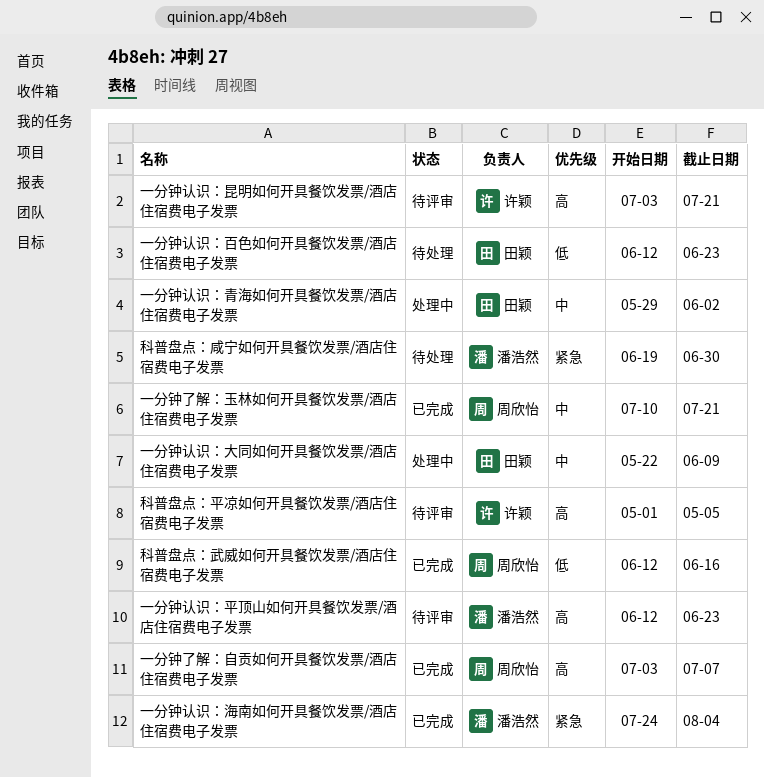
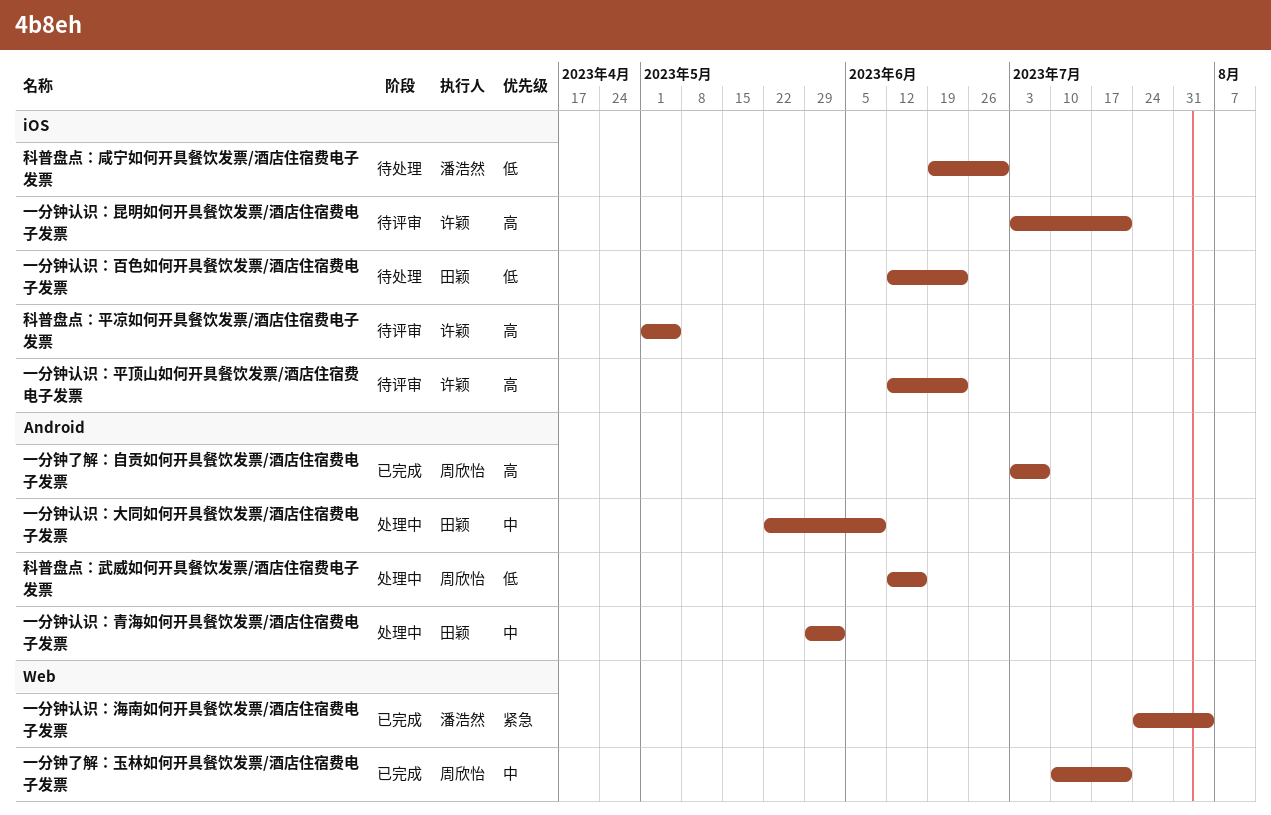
一分钟认识：平顶山如何开具餐饮发票/酒店住宿费电子发票, owner: 潘浩然 -> 许颖
科普盘点：咸宁如何开具餐饮发票/酒店住宿费电子发票, priority: 紧急 -> 低
科普盘点：武威如何开具餐饮发票/酒店住宿费电子发票, status: 已完成 -> 处理中

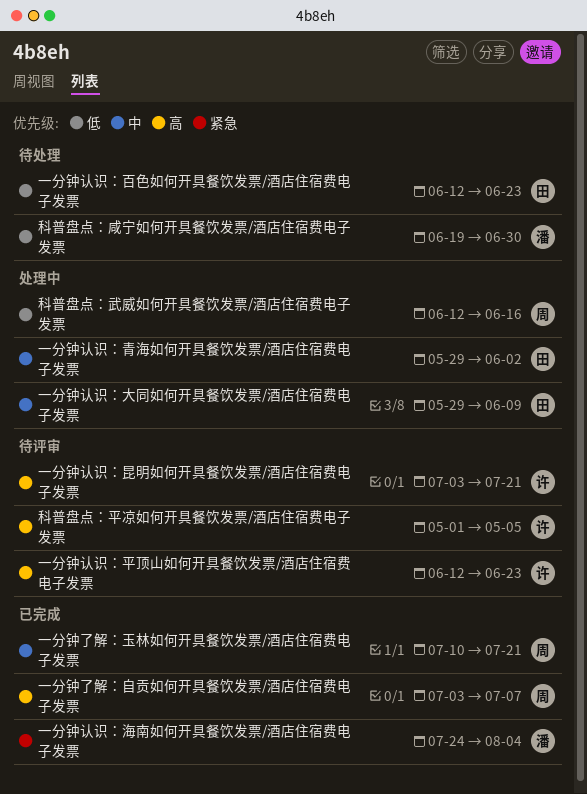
一分钟认识：大同如何开具餐饮发票/酒店住宿费电子发票, start: May 22 -> May 29

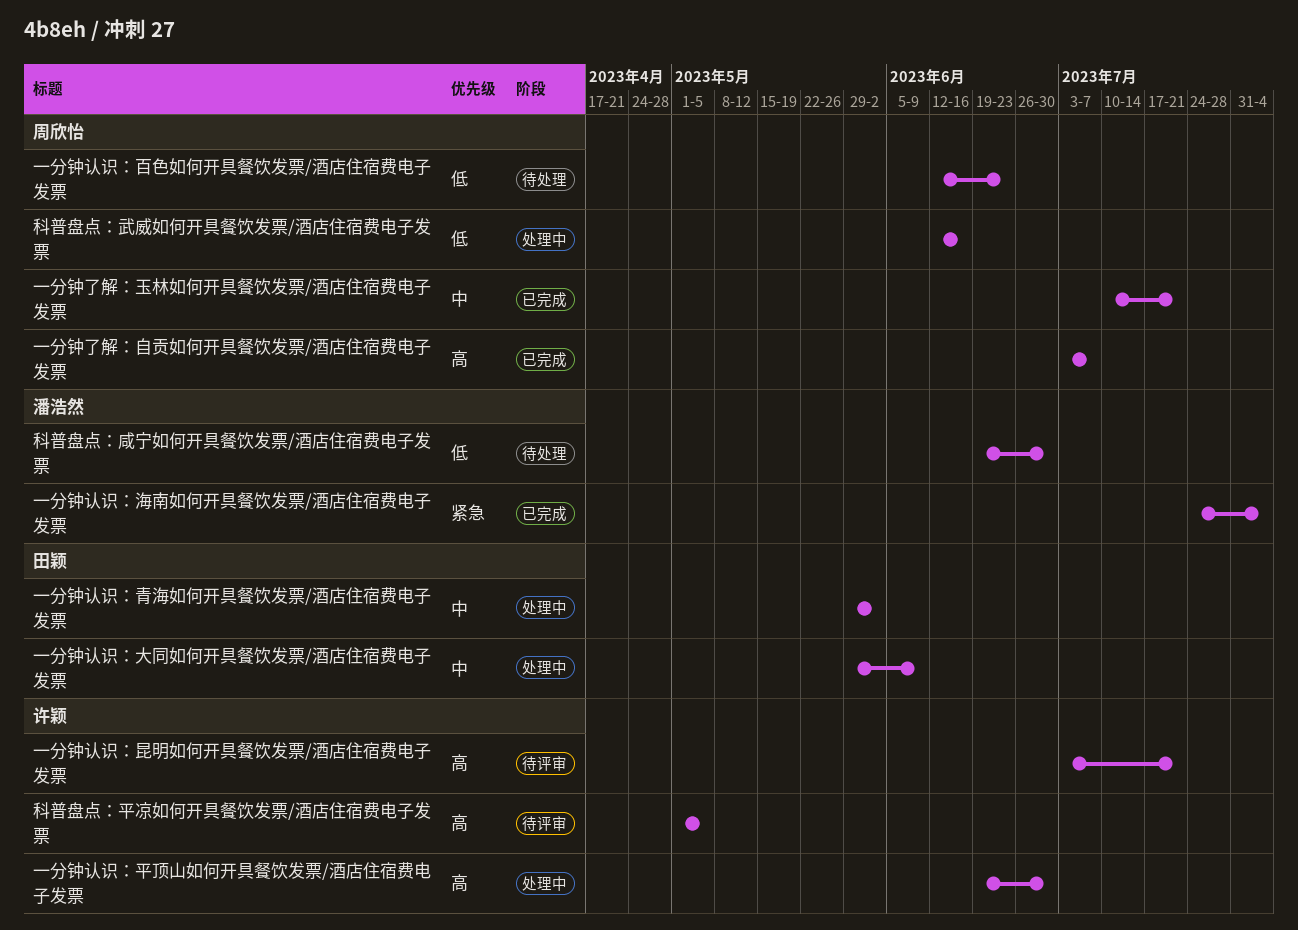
一分钟认识：平顶山如何开具餐饮发票/酒店住宿费电子发票, status: 待评审 -> 处理中
一分钟认识：平顶山如何开具餐饮发票/酒店住宿费电子发票, start: Jun 12 -> Jun 19
一分钟认识：平顶山如何开具餐饮发票/酒店住宿费电子发票, due: Jun 23 -> Jun 30
一分钟认识：百色如何开具餐饮发票/酒店住宿费电子发票, owner: 田颖 -> 周欣怡

